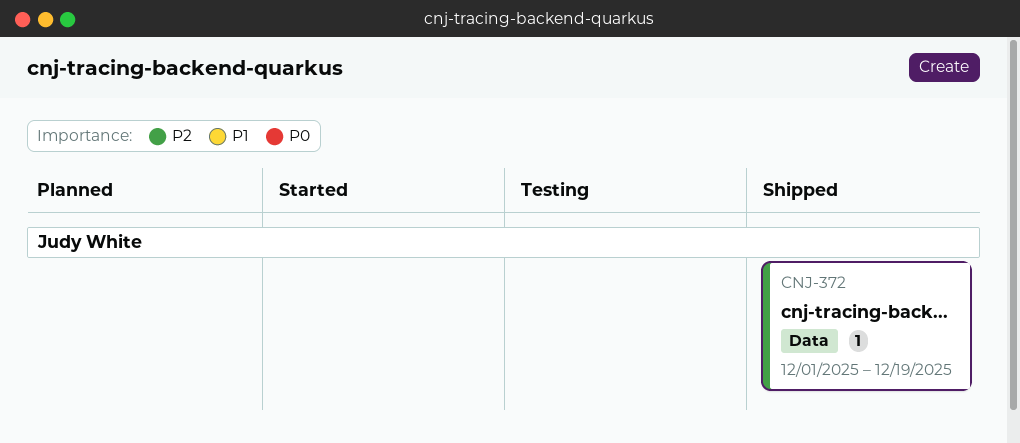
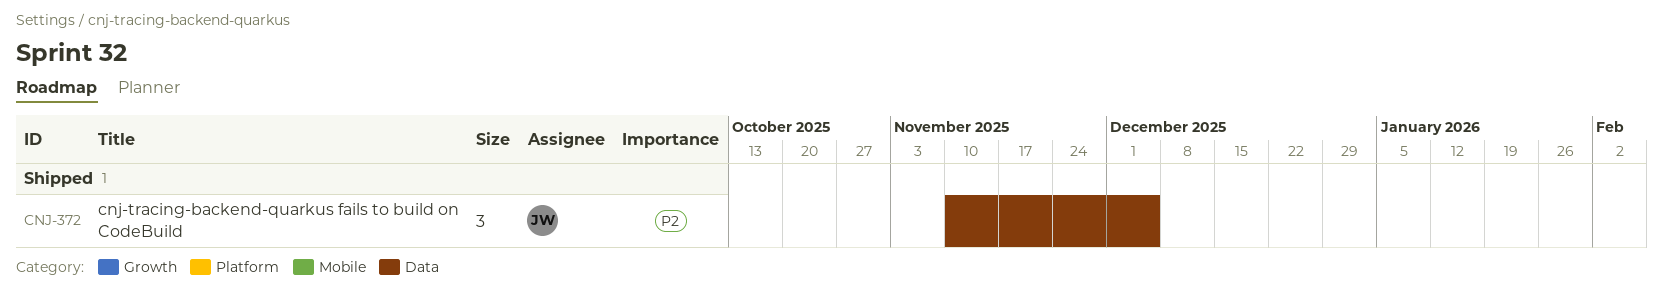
CNJ-372, estimate: 1 -> 3
CNJ-372, start: Dec 1 -> Nov 10
CNJ-372, due: Dec 19 -> Dec 5

